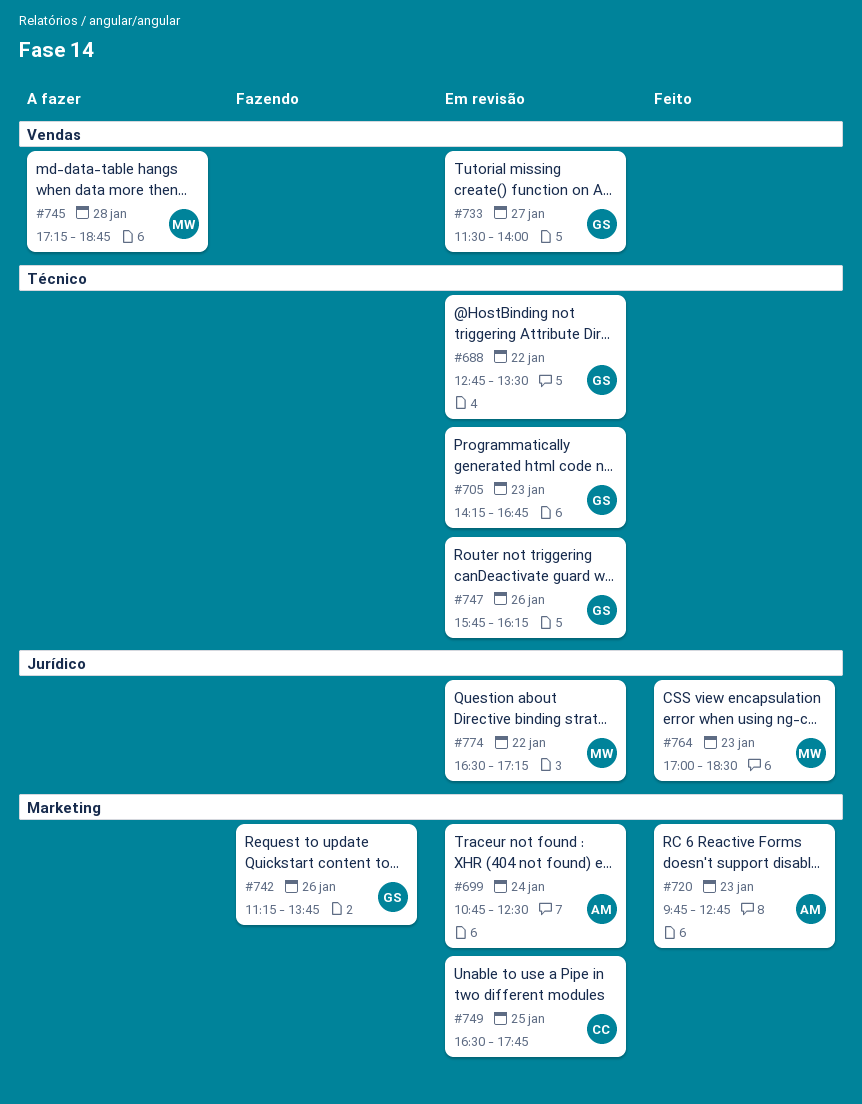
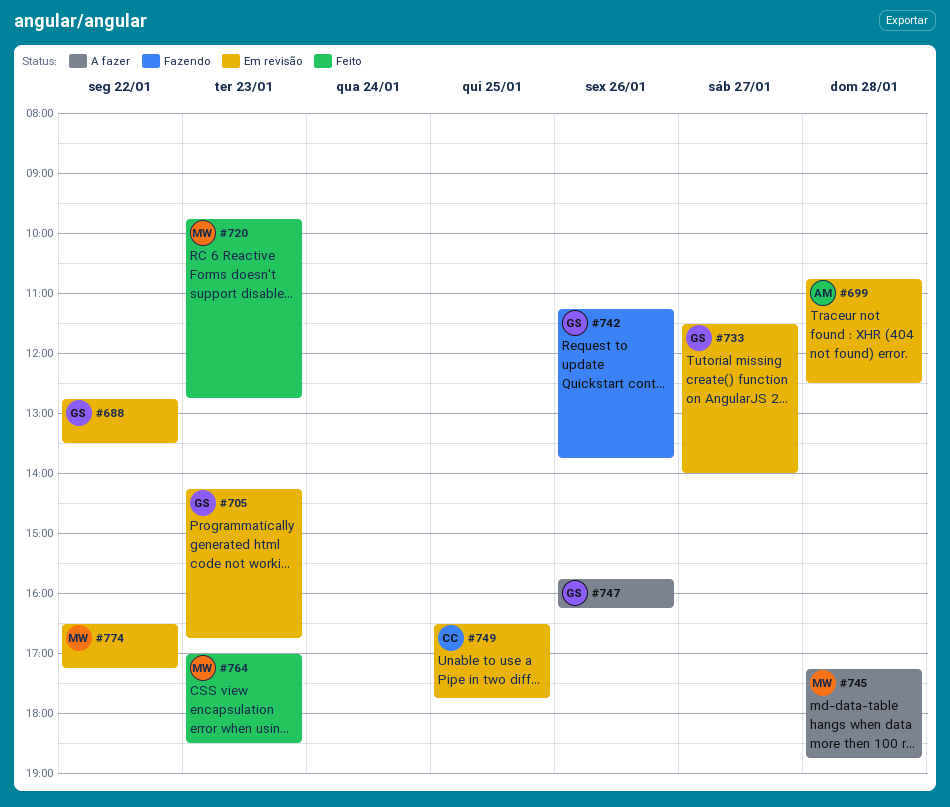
#699, day: Jan 24 -> Jan 28
#720, owner: AM -> MW
#747, status: Em revisão -> A fazer

